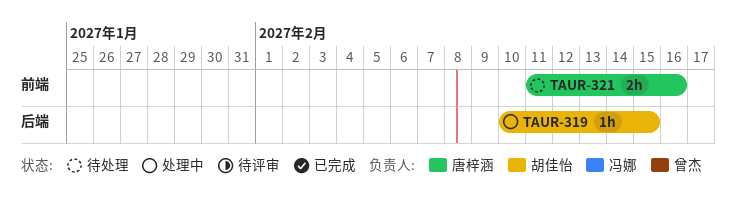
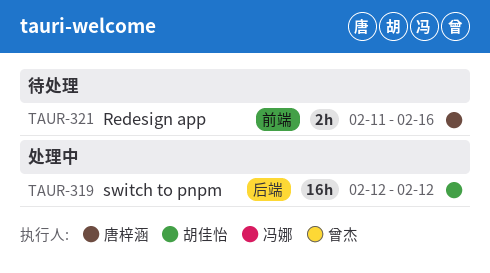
TAUR-319, estimate: 1h -> 16h
TAUR-319, start: Feb 10 -> Feb 12
TAUR-319, due: Feb 15 -> Feb 12

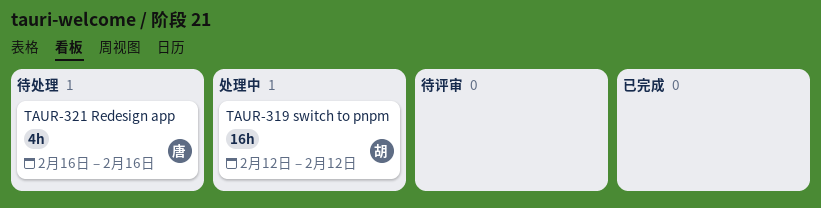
TAUR-321, estimate: 2h -> 4h
TAUR-321, start: Feb 11 -> Feb 16

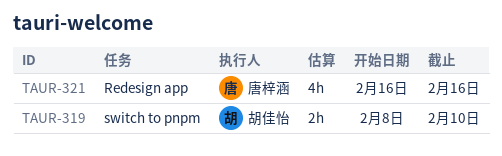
TAUR-319, estimate: 16h -> 2h
TAUR-319, start: Feb 12 -> Feb 8
TAUR-319, due: Feb 12 -> Feb 10

